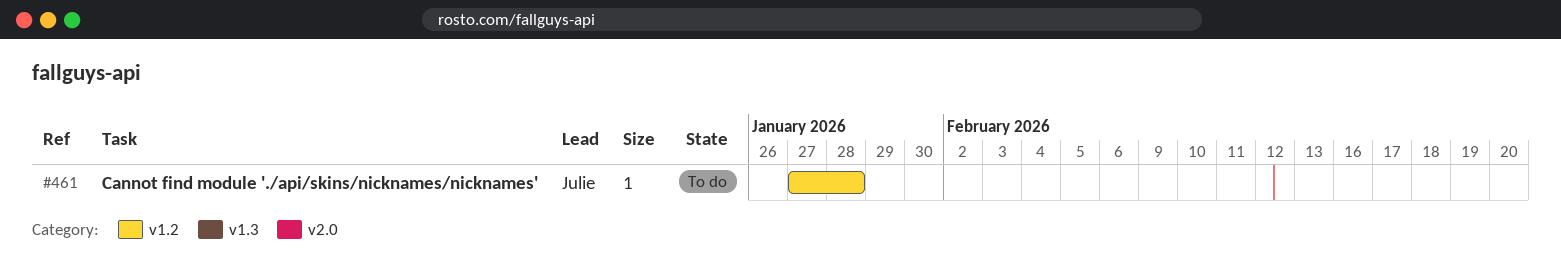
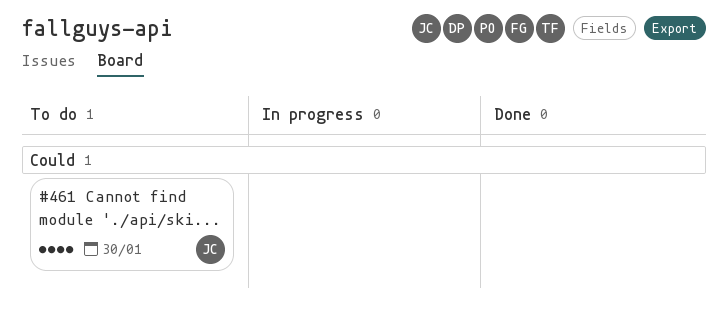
#461, estimate: 1 -> 4
#461, due: Jan 28 -> Jan 30

